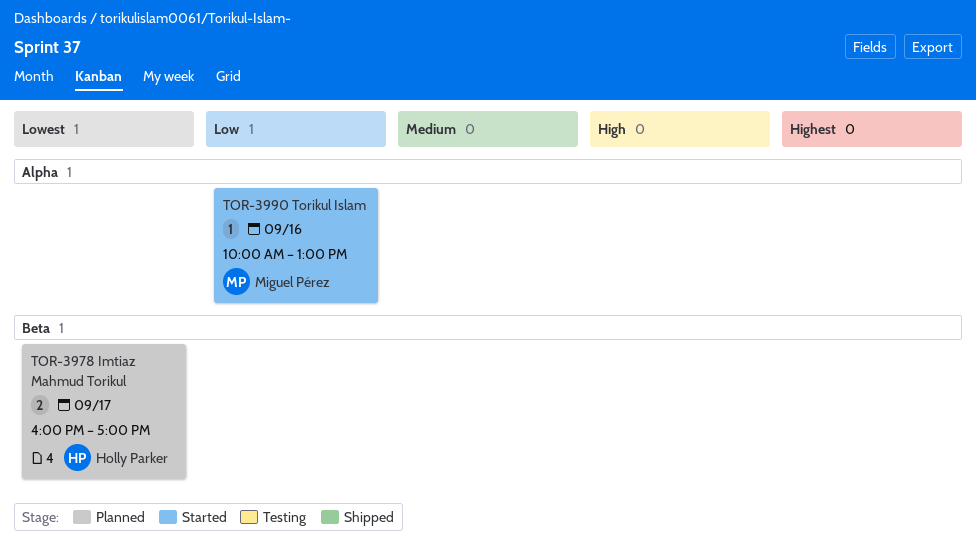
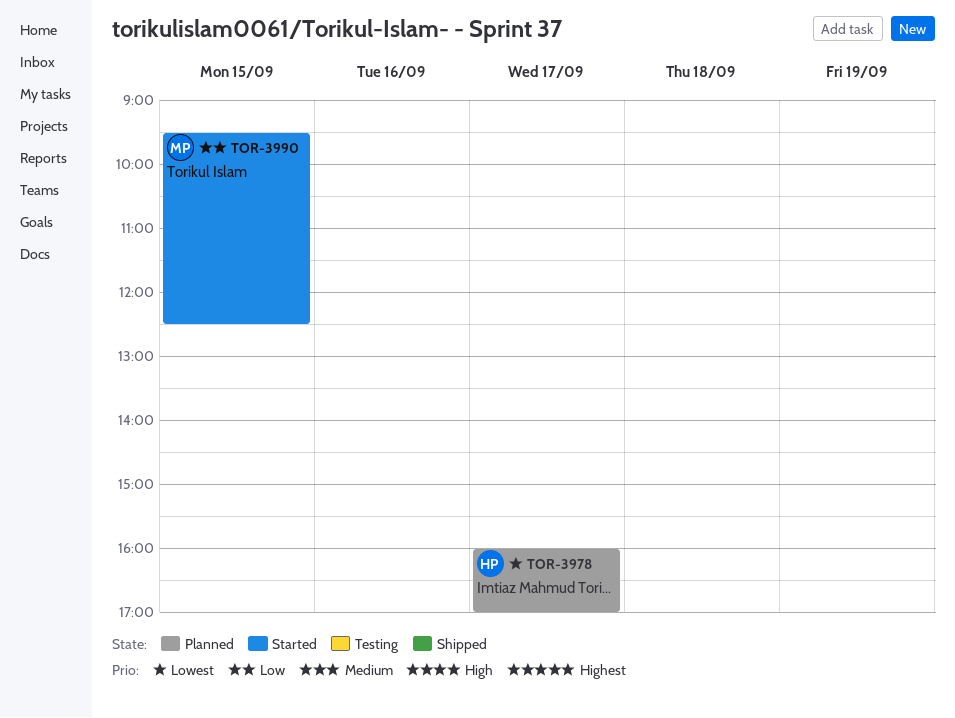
TOR-3990, day: Sep 16 -> Sep 15
TOR-3990, begins: 10:00 -> 09:30
TOR-3990, ends: 13:00 -> 12:30

